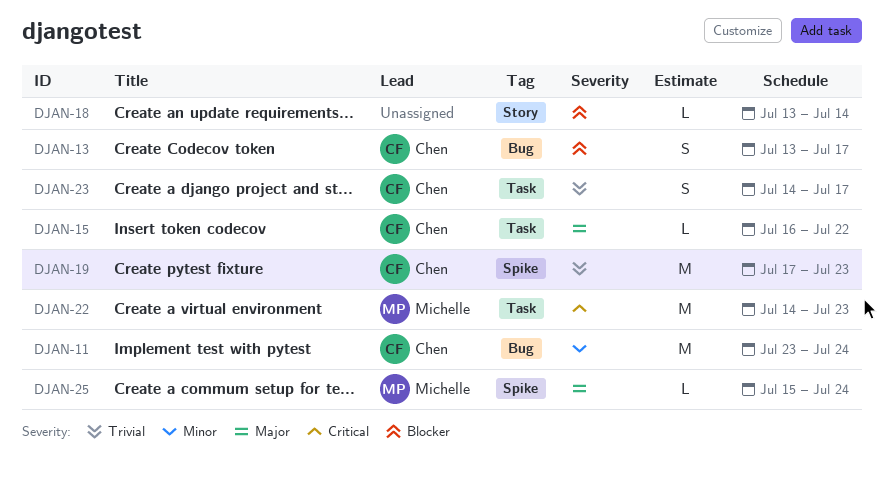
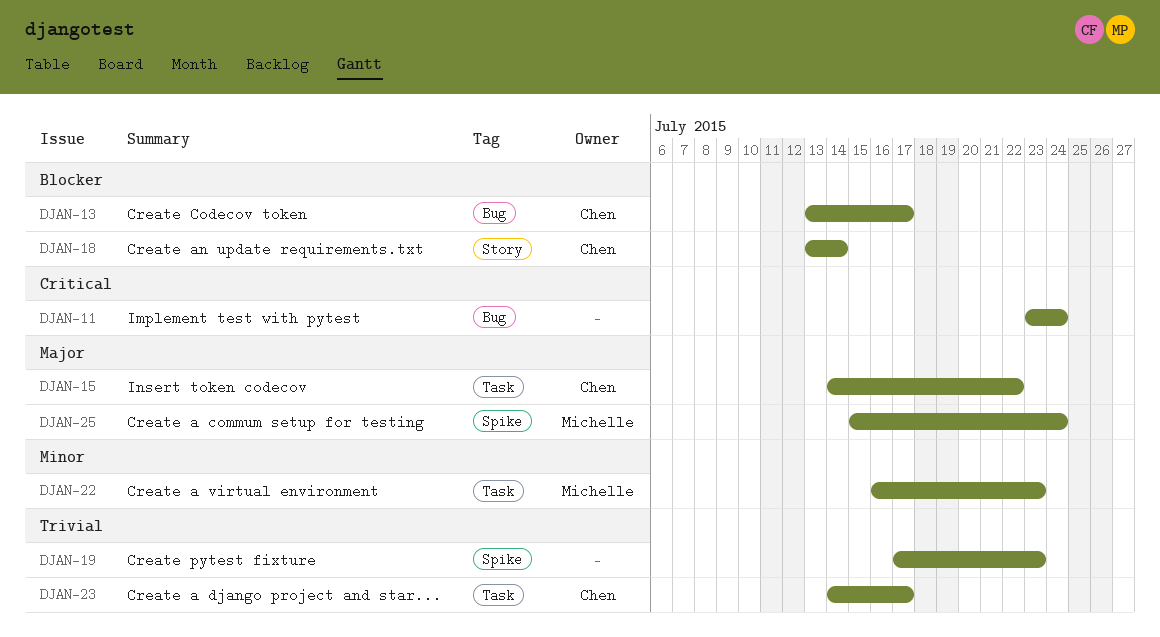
DJAN-11, owner: Chen -> none
DJAN-11, priority: Minor -> Critical
DJAN-15, start: Jul 16 -> Jul 14
DJAN-18, owner: none -> Chen
DJAN-19, owner: Chen -> none
DJAN-22, priority: Critical -> Minor
DJAN-22, start: Jul 14 -> Jul 16

